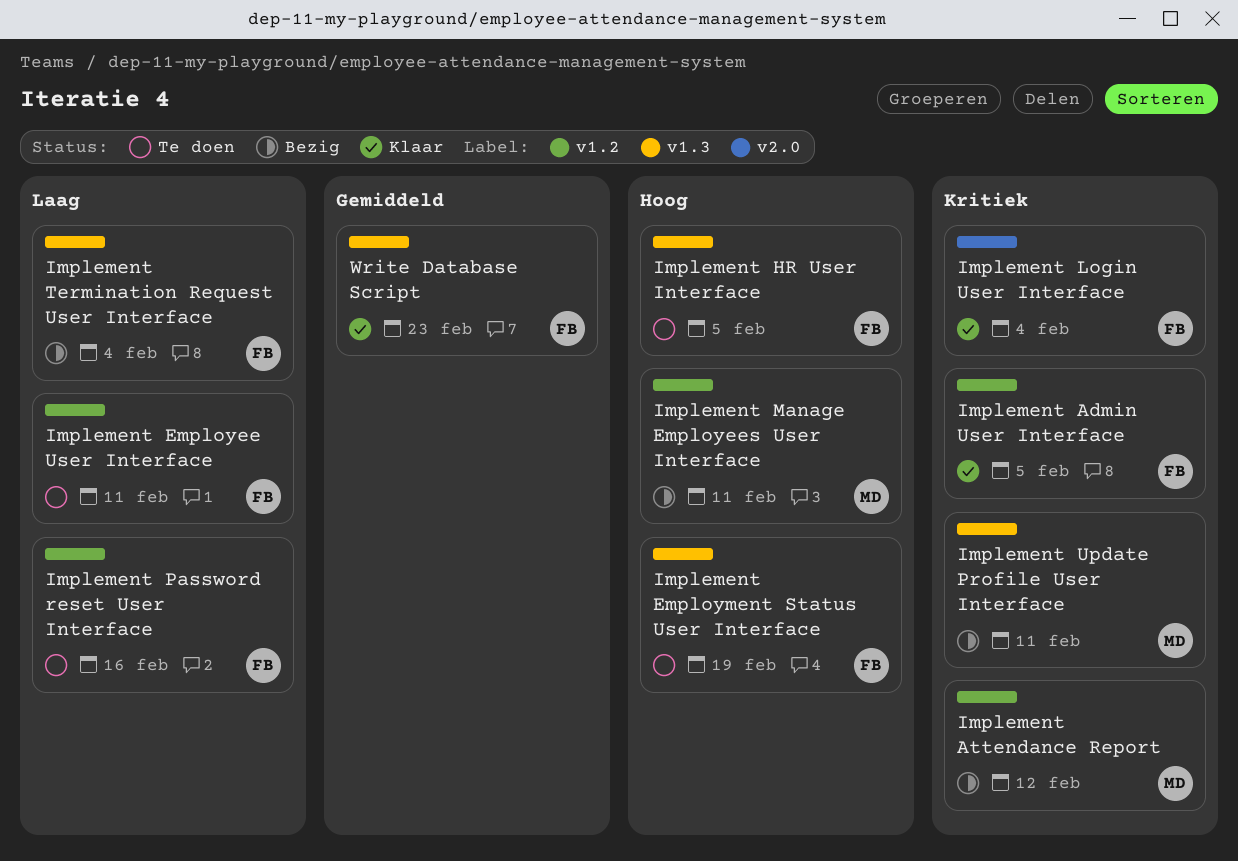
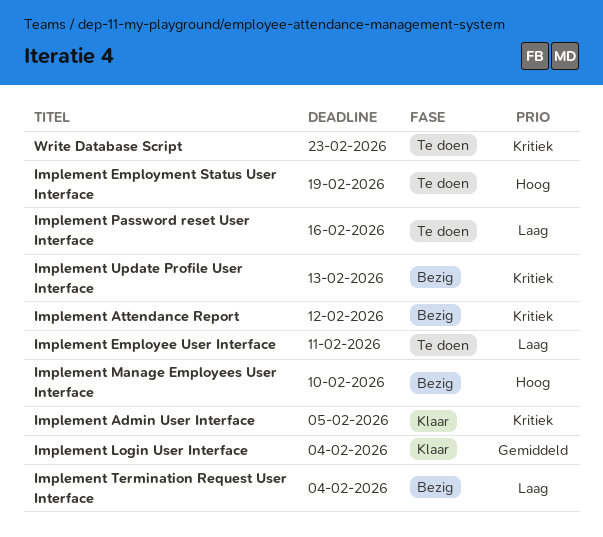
Implement HR User Interface: present -> none
Implement Login User Interface, priority: Kritiek -> Gemiddeld
Implement Manage Employees User Interface, due: Feb 11 -> Feb 10
Implement Update Profile User Interface, due: Feb 11 -> Feb 13
Write Database Script, status: Klaar -> Te doen
Write Database Script, priority: Gemiddeld -> Kritiek

